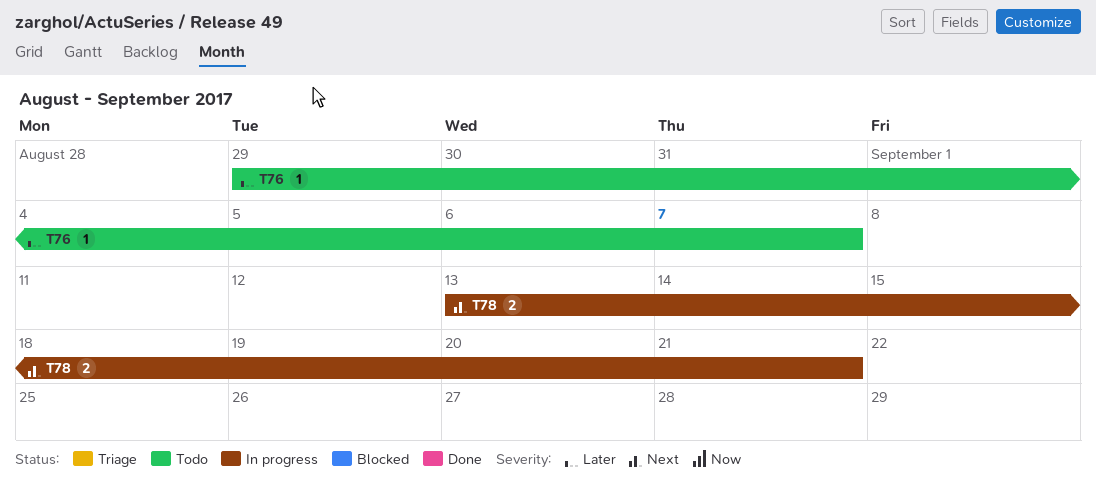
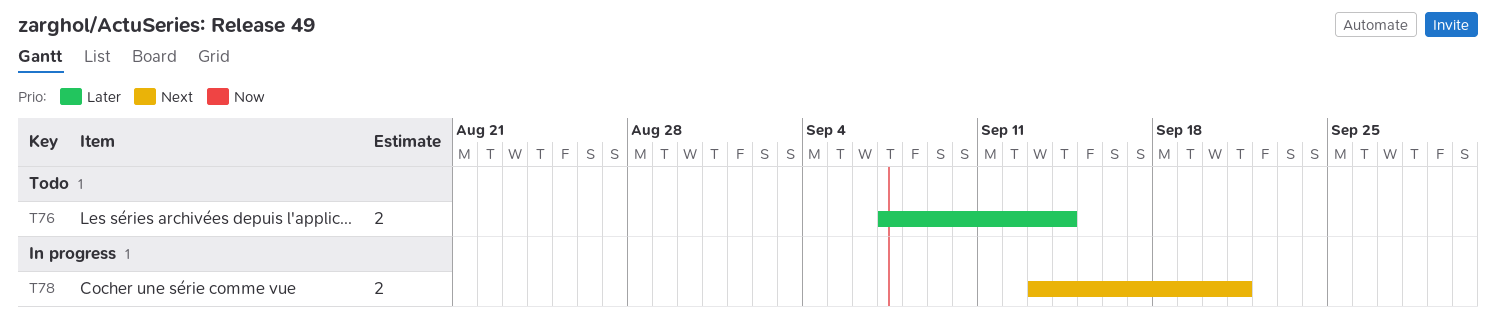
T76, estimate: 1 -> 2
T76, start: Aug 29 -> Sep 7
T76, due: Sep 7 -> Sep 14

